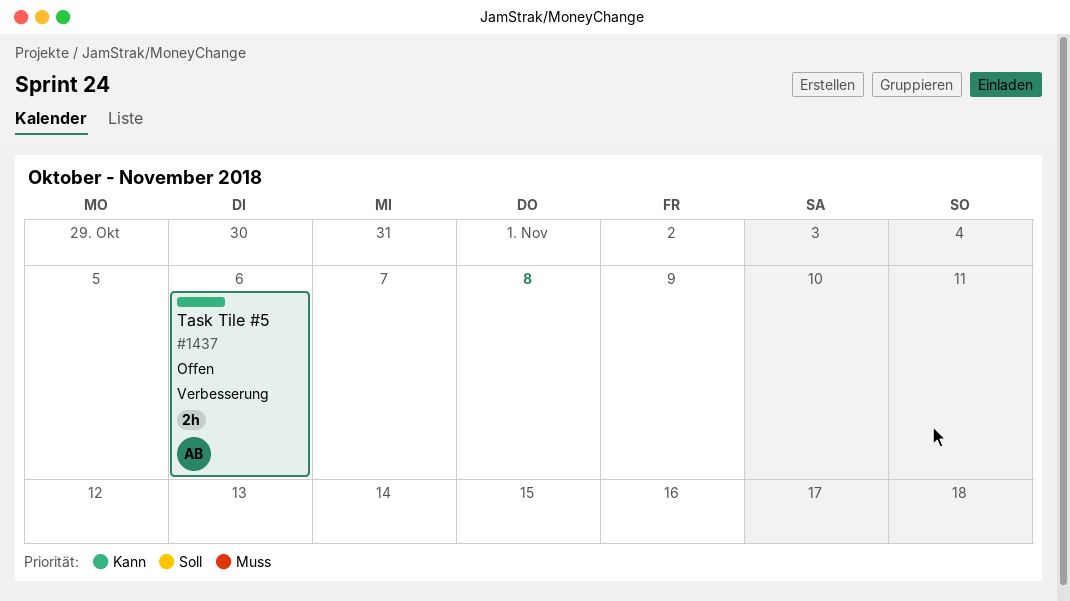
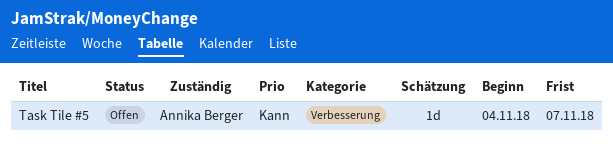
Task Tile #5, estimate: 2h -> 1d
Task Tile #5, due: Nov 6 -> Nov 7

